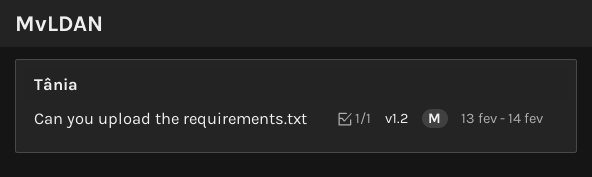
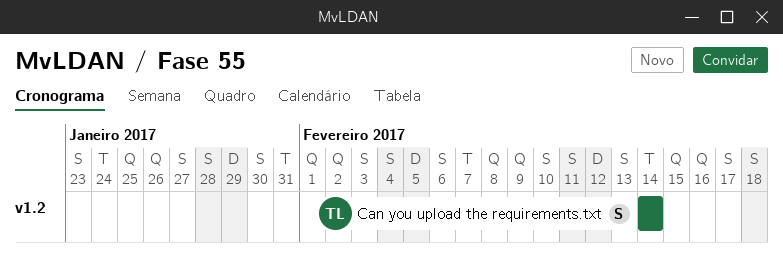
Can you upload the requirements.txt, estimate: M -> S
Can you upload the requirements.txt, start: Feb 13 -> Feb 14

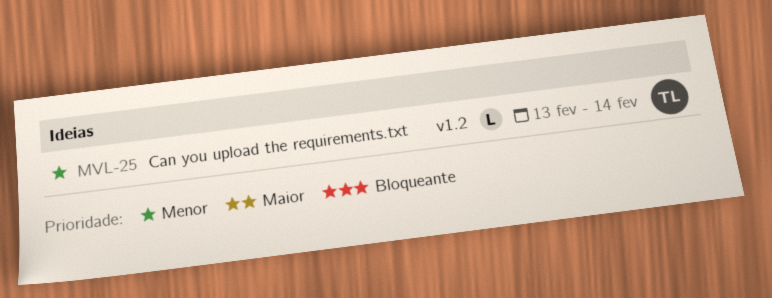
Can you upload the requirements.txt, estimate: S -> L
Can you upload the requirements.txt, start: Feb 14 -> Feb 13

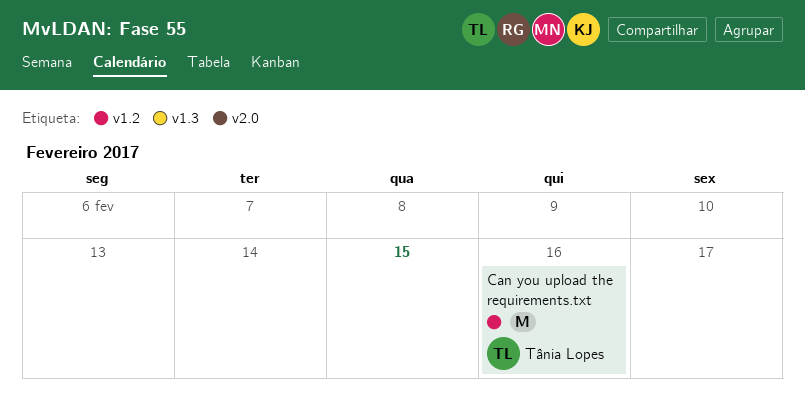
Can you upload the requirements.txt, estimate: L -> M
Can you upload the requirements.txt, due: Feb 14 -> Feb 16

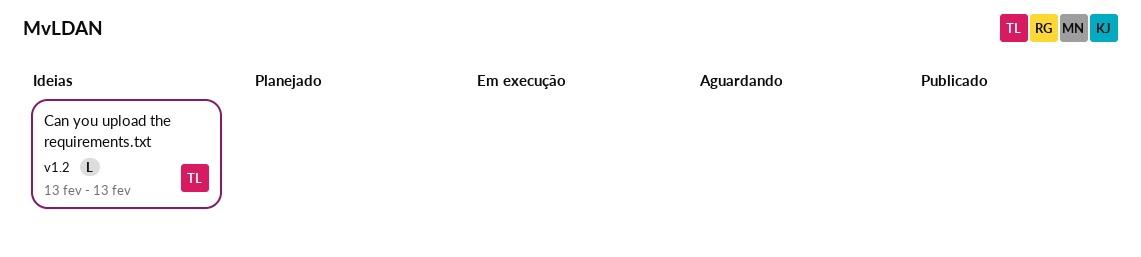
Can you upload the requirements.txt, estimate: M -> L
Can you upload the requirements.txt, due: Feb 16 -> Feb 13

